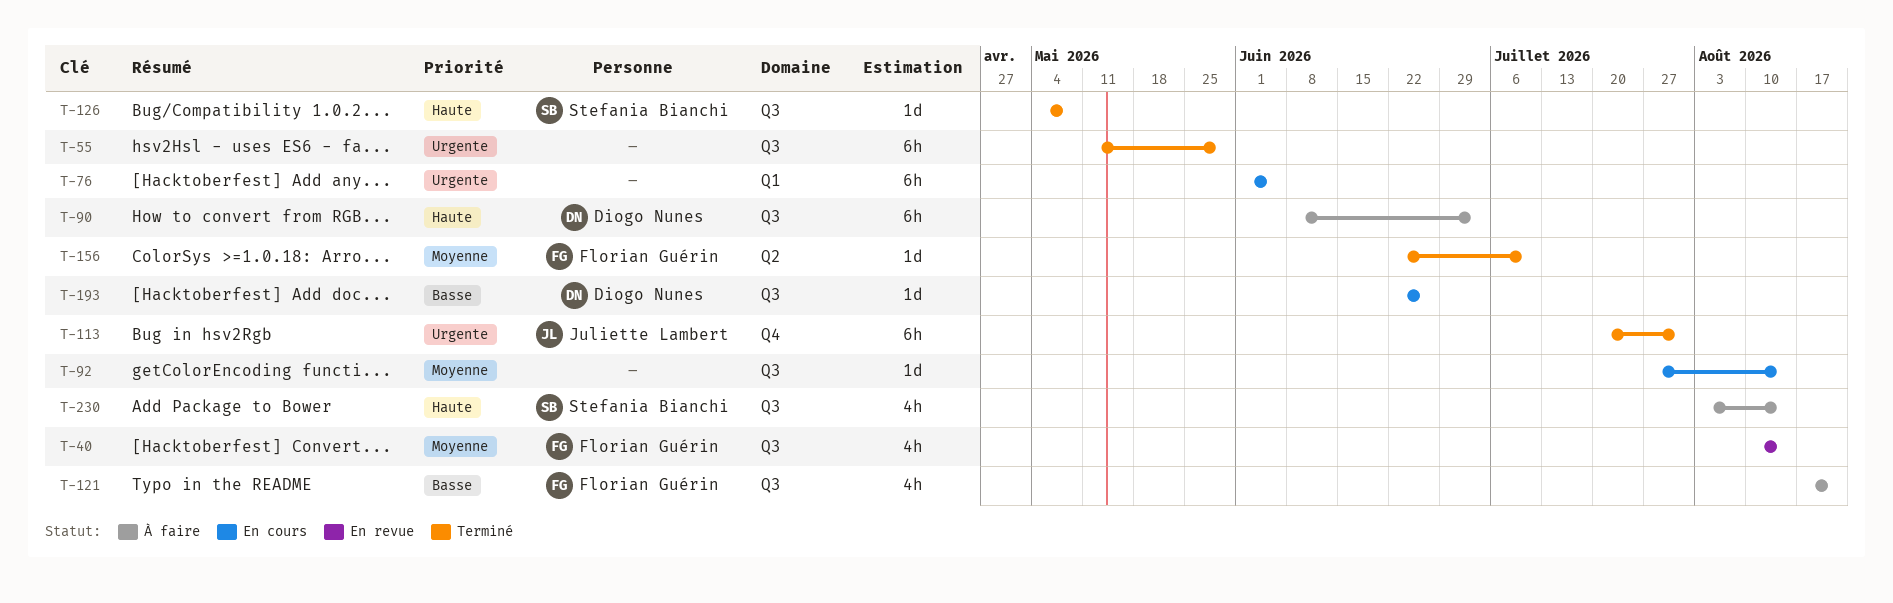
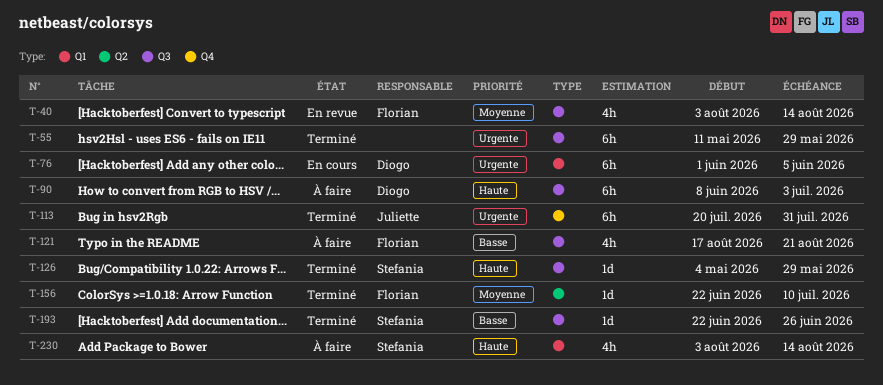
T-40, start: Aug 10 -> Aug 3
T-76, owner: none -> Diogo Nunes
T-92: present -> none
T-126, due: May 8 -> May 29
T-193, status: En cours -> Terminé
T-193, owner: Diogo Nunes -> Stefania Bianchi
T-230, label: Q3 -> Q1

